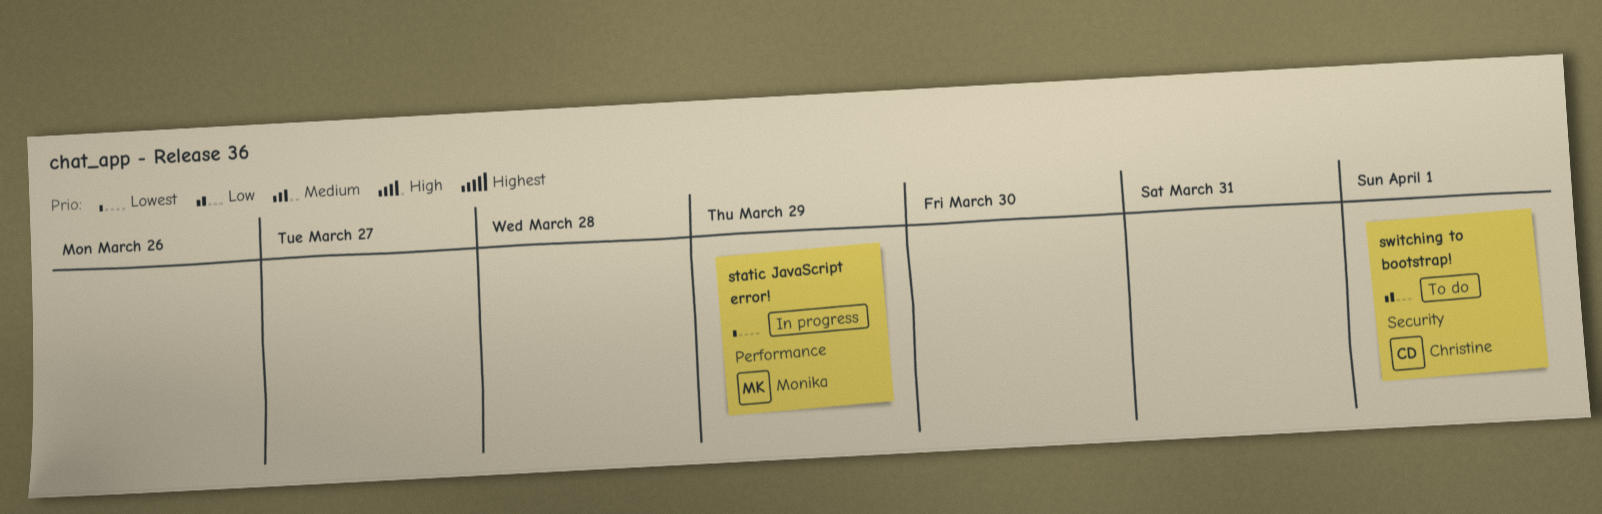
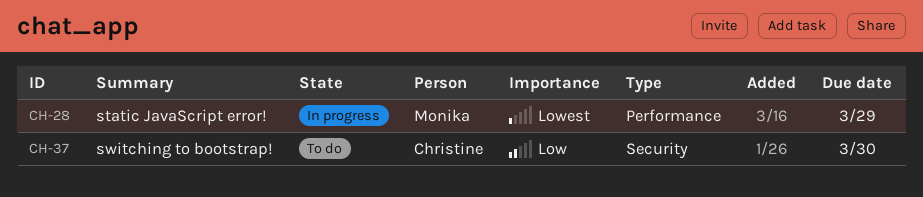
switching to bootstrap!, due: Apr 1 -> Mar 30

